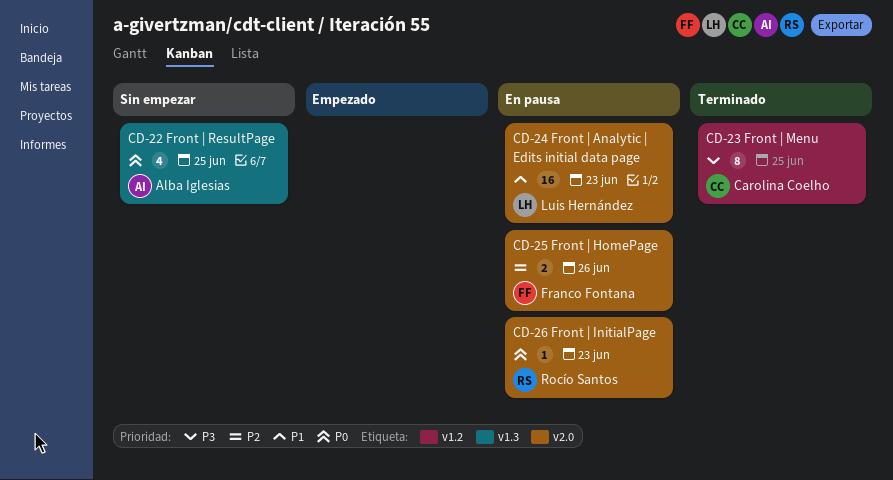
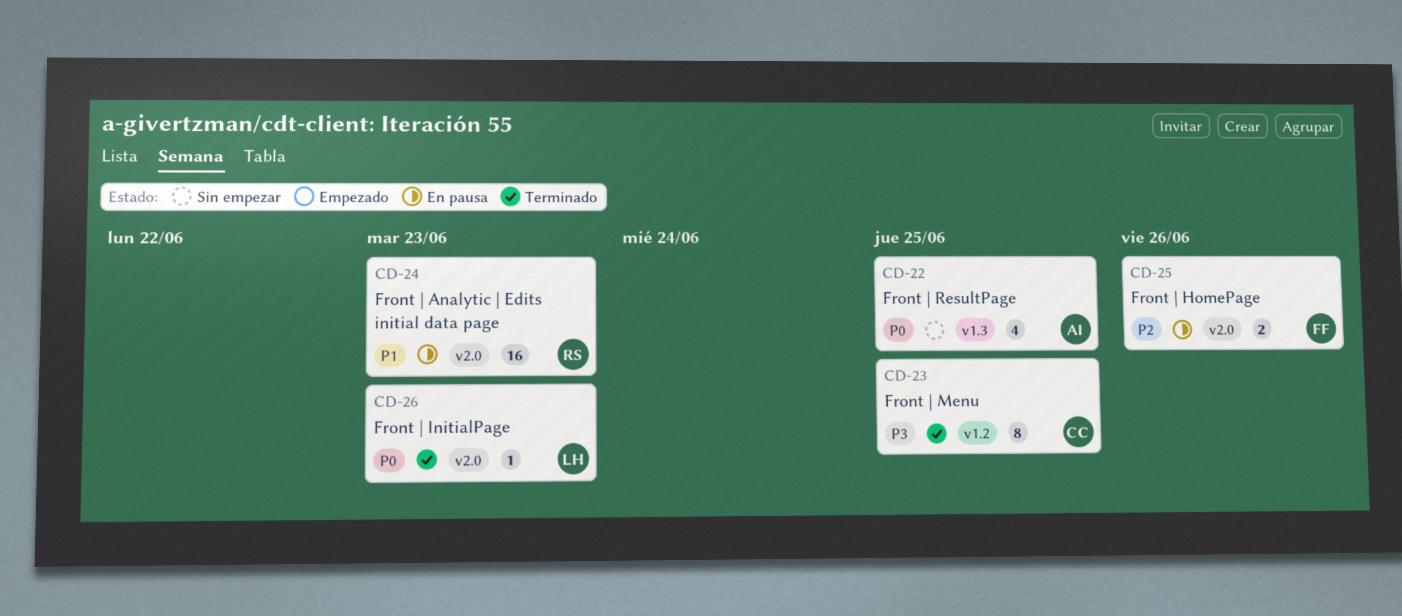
CD-24, owner: Luis Hernández -> Rocío Santos
CD-26, status: En pausa -> Terminado
CD-26, owner: Rocío Santos -> Luis Hernández

